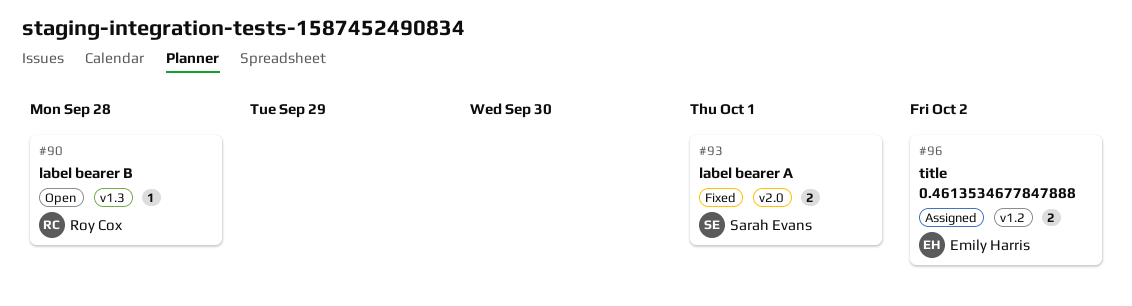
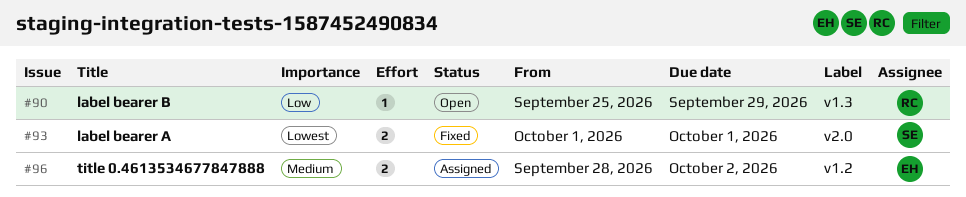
#90, due: Sep 28 -> Sep 29

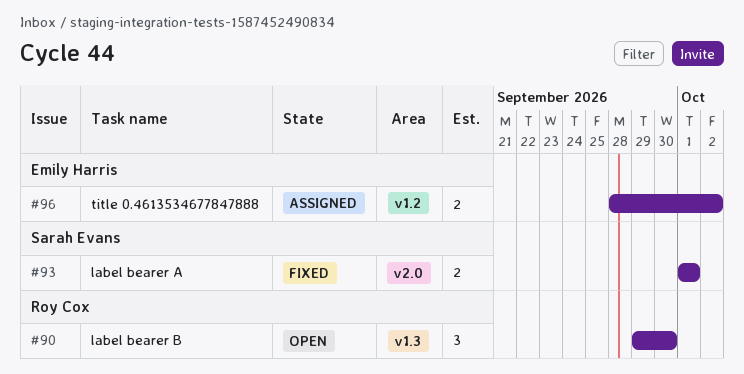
#90, estimate: 1 -> 3
#90, start: Sep 25 -> Sep 29
#90, due: Sep 29 -> Sep 30

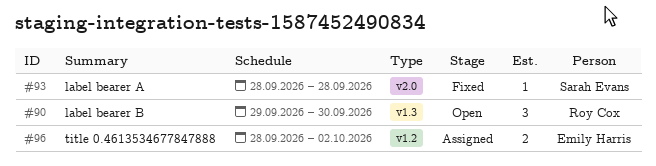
#93, estimate: 2 -> 1
#93, start: Oct 1 -> Sep 28
#93, due: Oct 1 -> Sep 28

